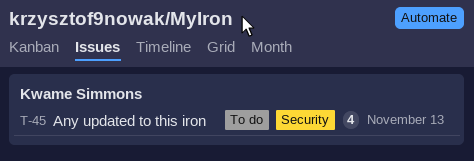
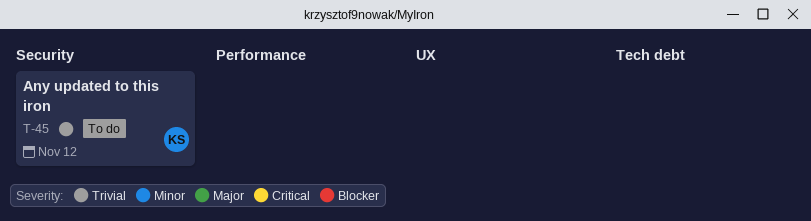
T-45, due: Nov 13 -> Nov 12

